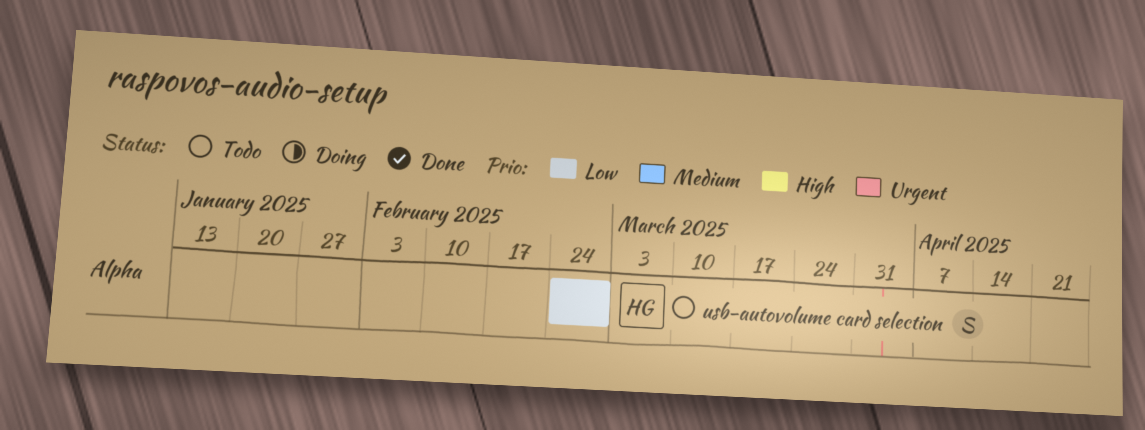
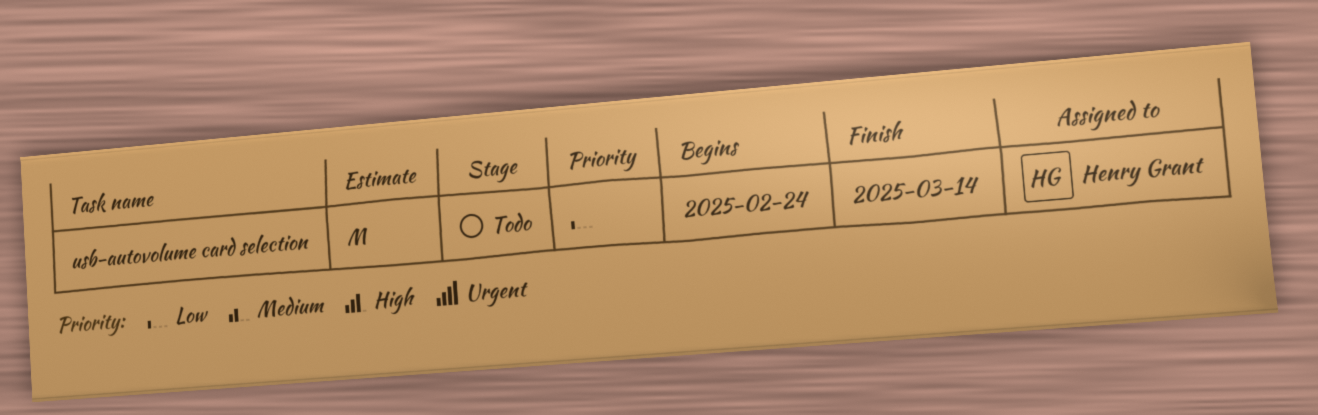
usb-autovolume card selection, estimate: S -> M
usb-autovolume card selection, due: Feb 28 -> Mar 14

